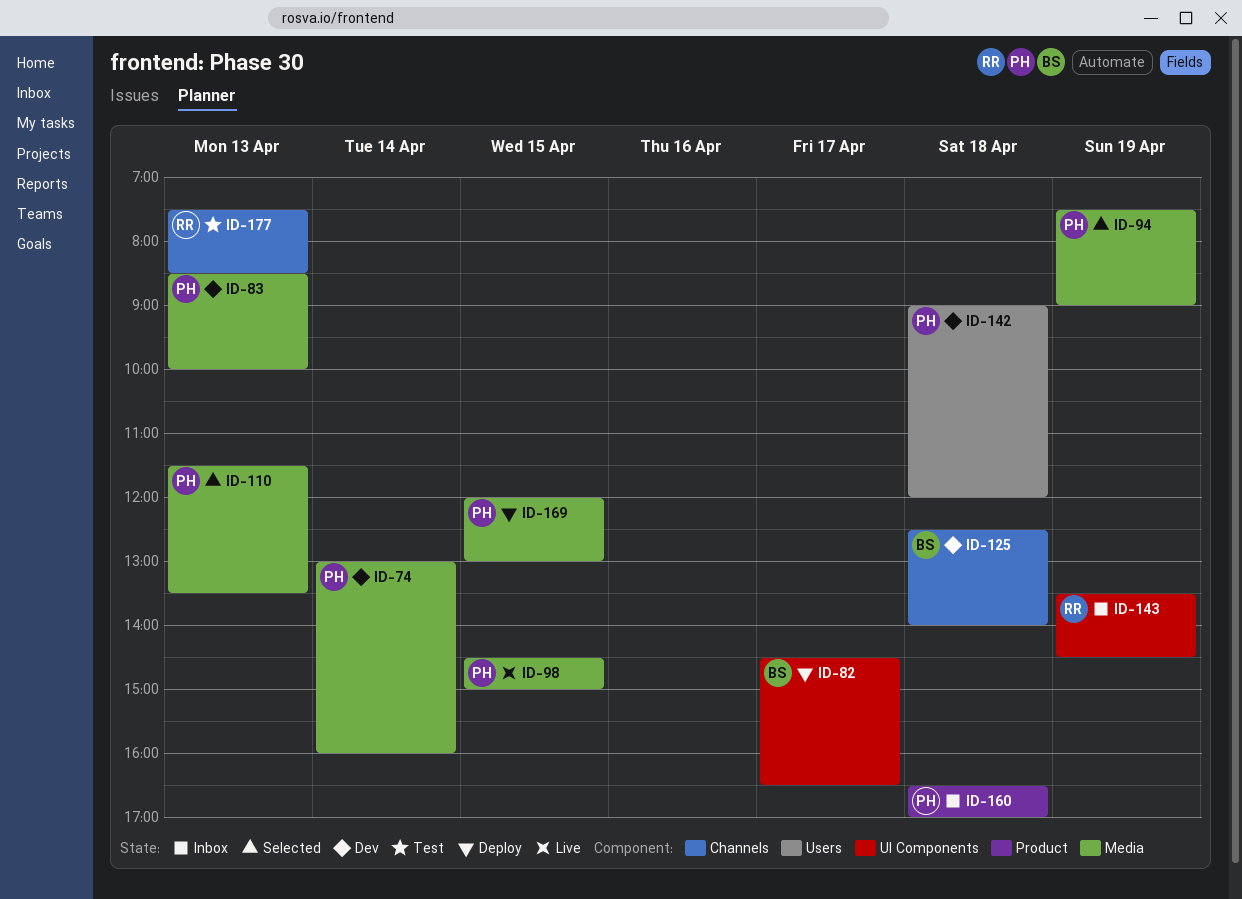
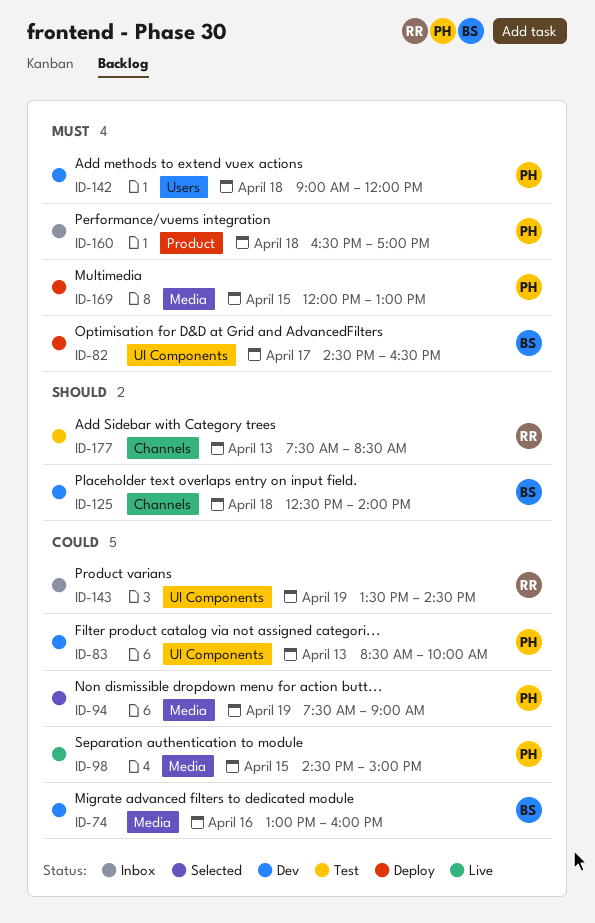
ID-74, owner: PH -> BS
ID-74, day: Apr 14 -> Apr 16
ID-83, label: Media -> UI Components
ID-110: present -> none

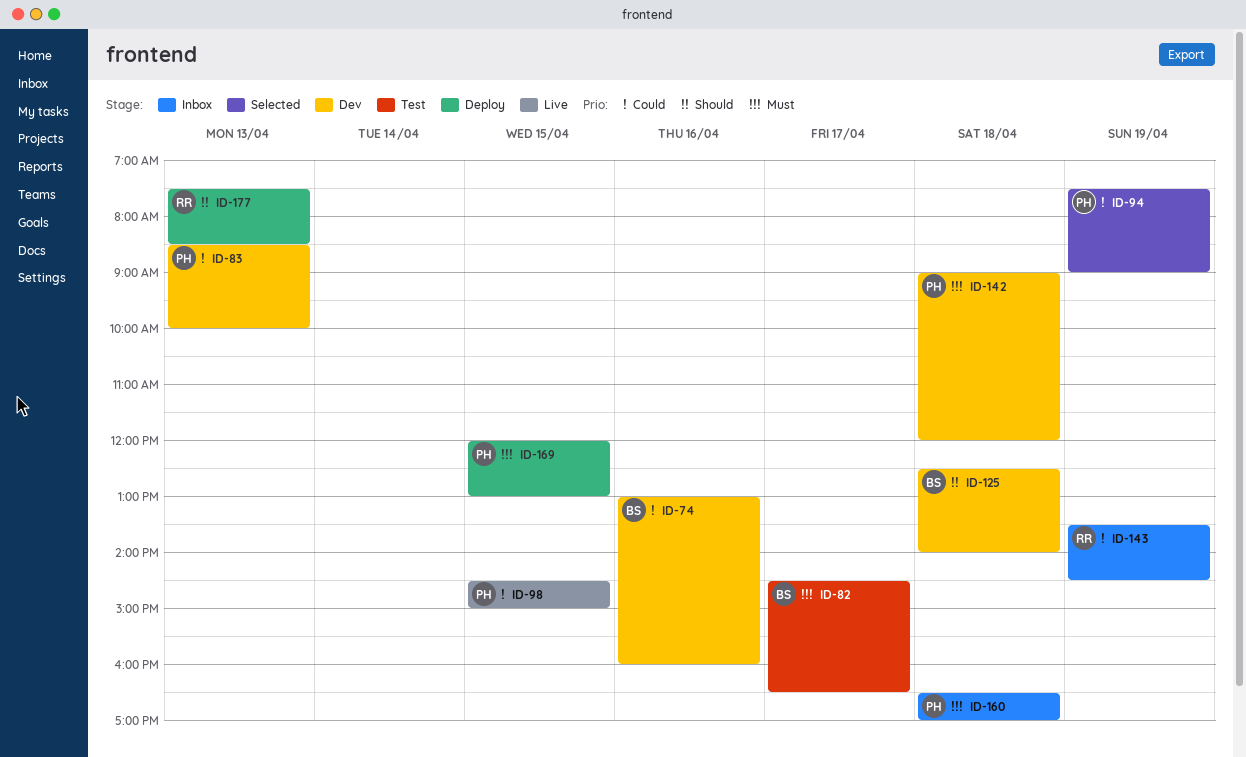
ID-82, status: Deploy -> Test
ID-177, status: Test -> Deploy

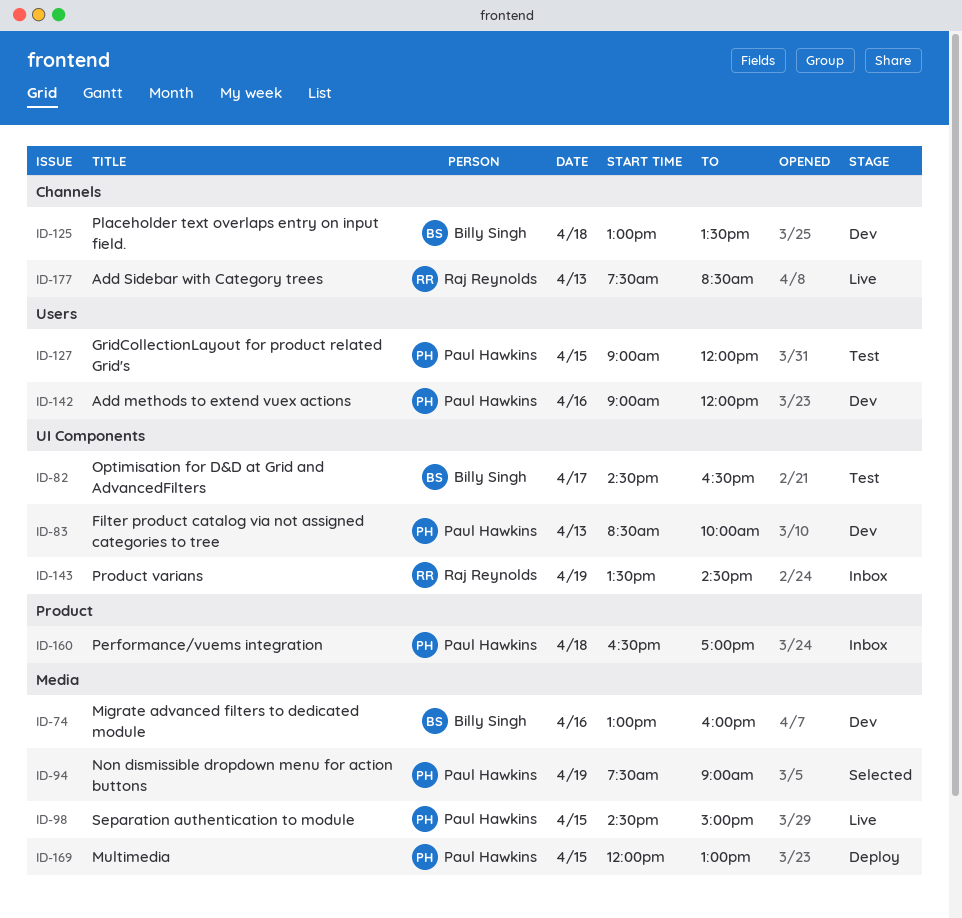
ID-125, begins: 12:30 -> 13:00
ID-125, ends: 14:00 -> 13:30
ID-127: none -> present
ID-142, day: Apr 18 -> Apr 16
ID-177, status: Deploy -> Live

